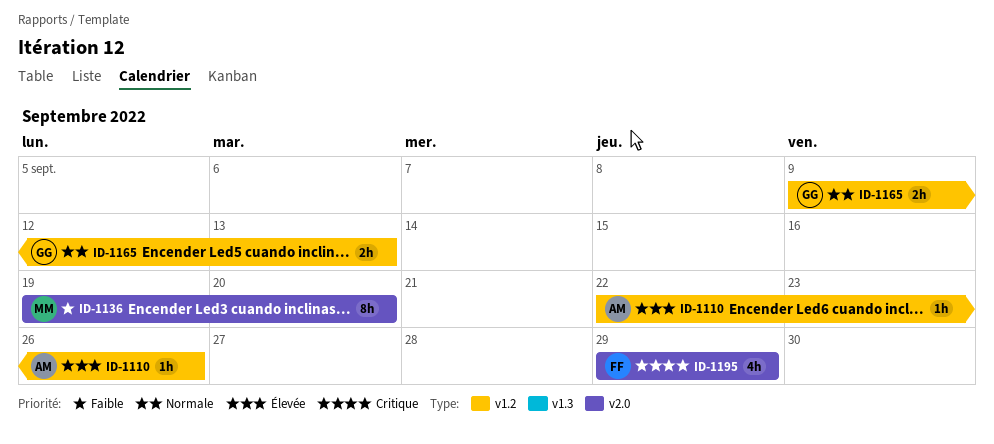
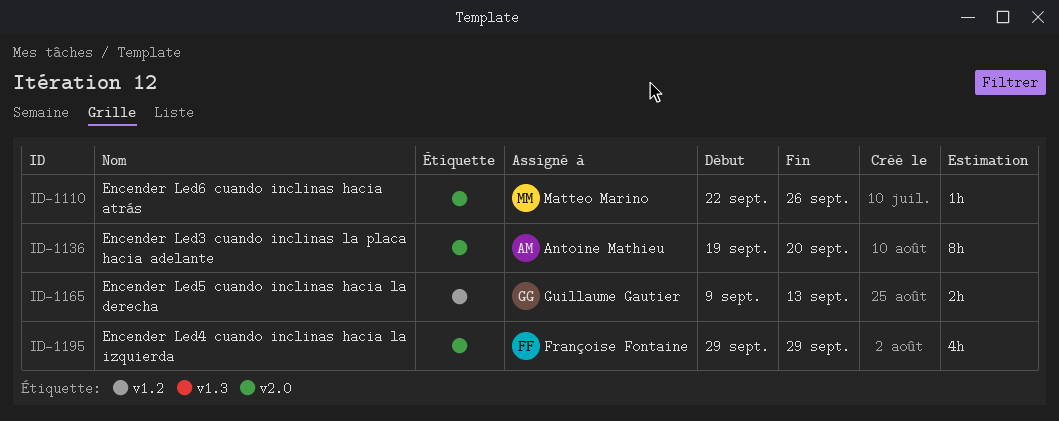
ID-1110, owner: Antoine Mathieu -> Matteo Marino
ID-1110, label: v1.2 -> v2.0
ID-1136, owner: Matteo Marino -> Antoine Mathieu

